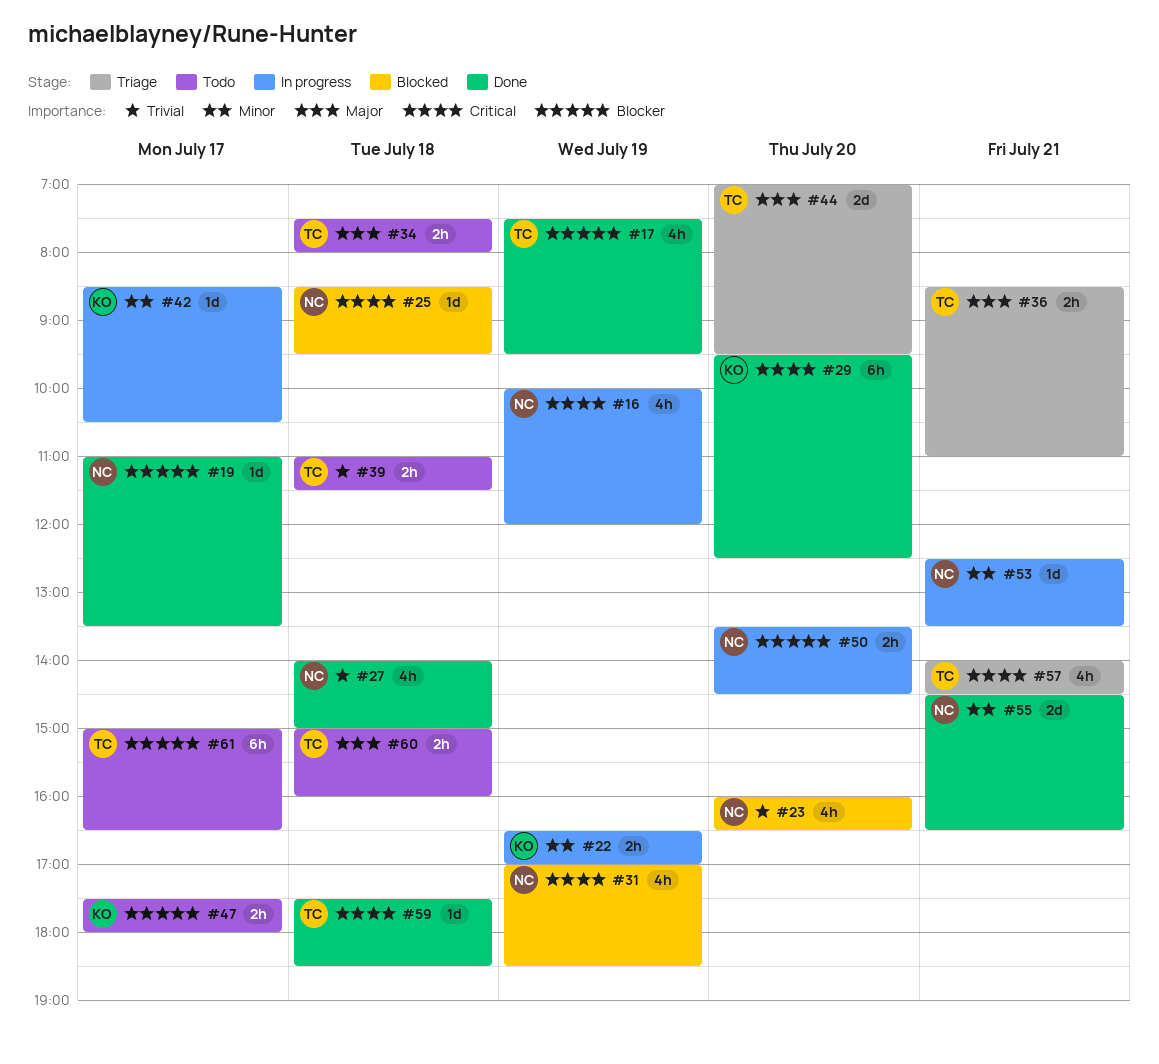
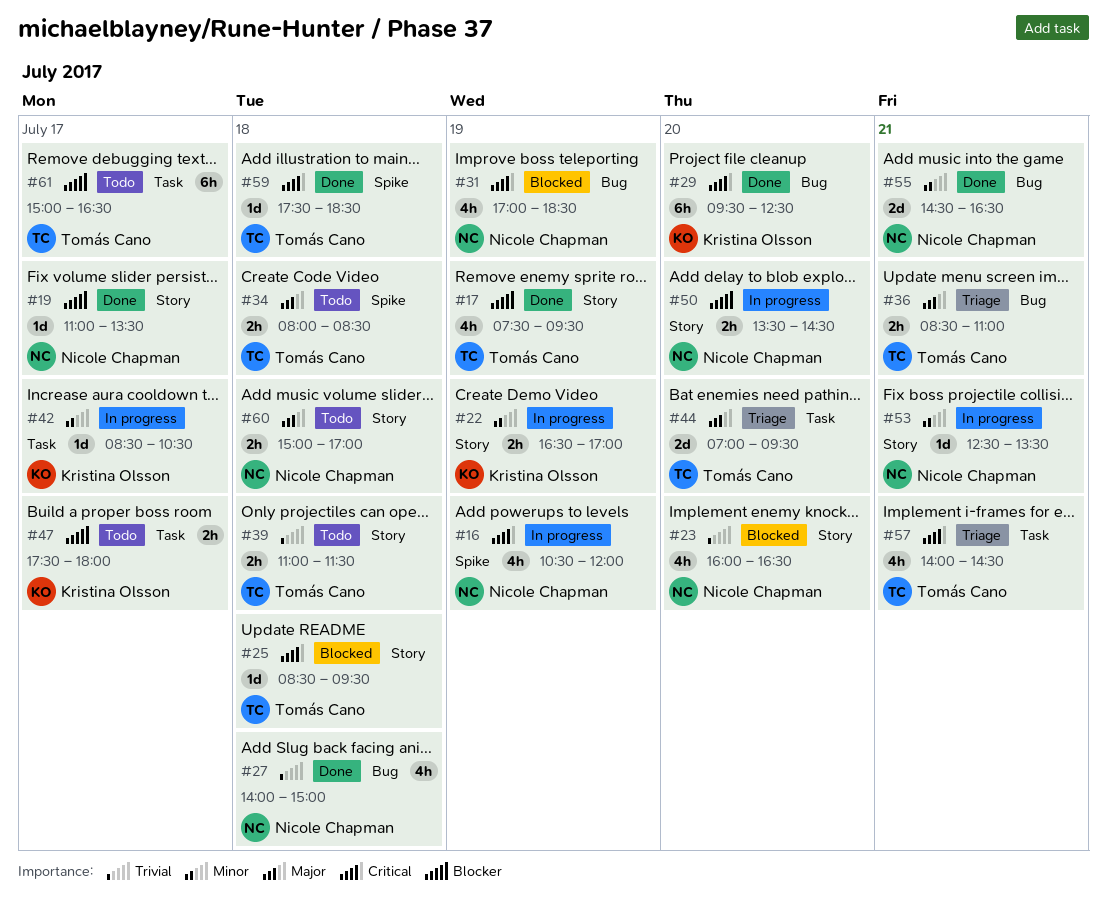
#16, begins: 10:00 -> 10:30
#25, owner: Nicole Chapman -> Tomás Cano
#34, begins: 07:30 -> 08:00
#34, ends: 08:00 -> 08:30
#60, owner: Tomás Cano -> Nicole Chapman
#60, ends: 16:00 -> 17:00

